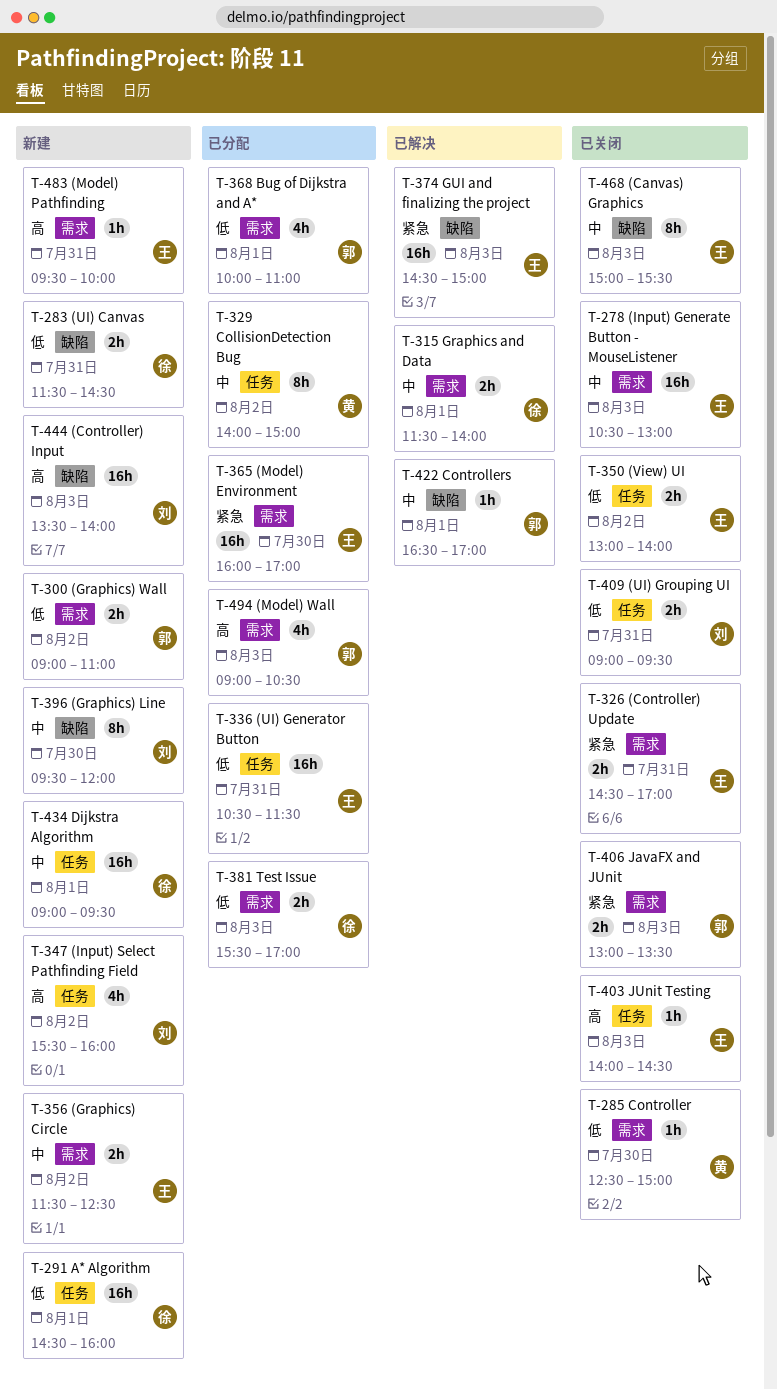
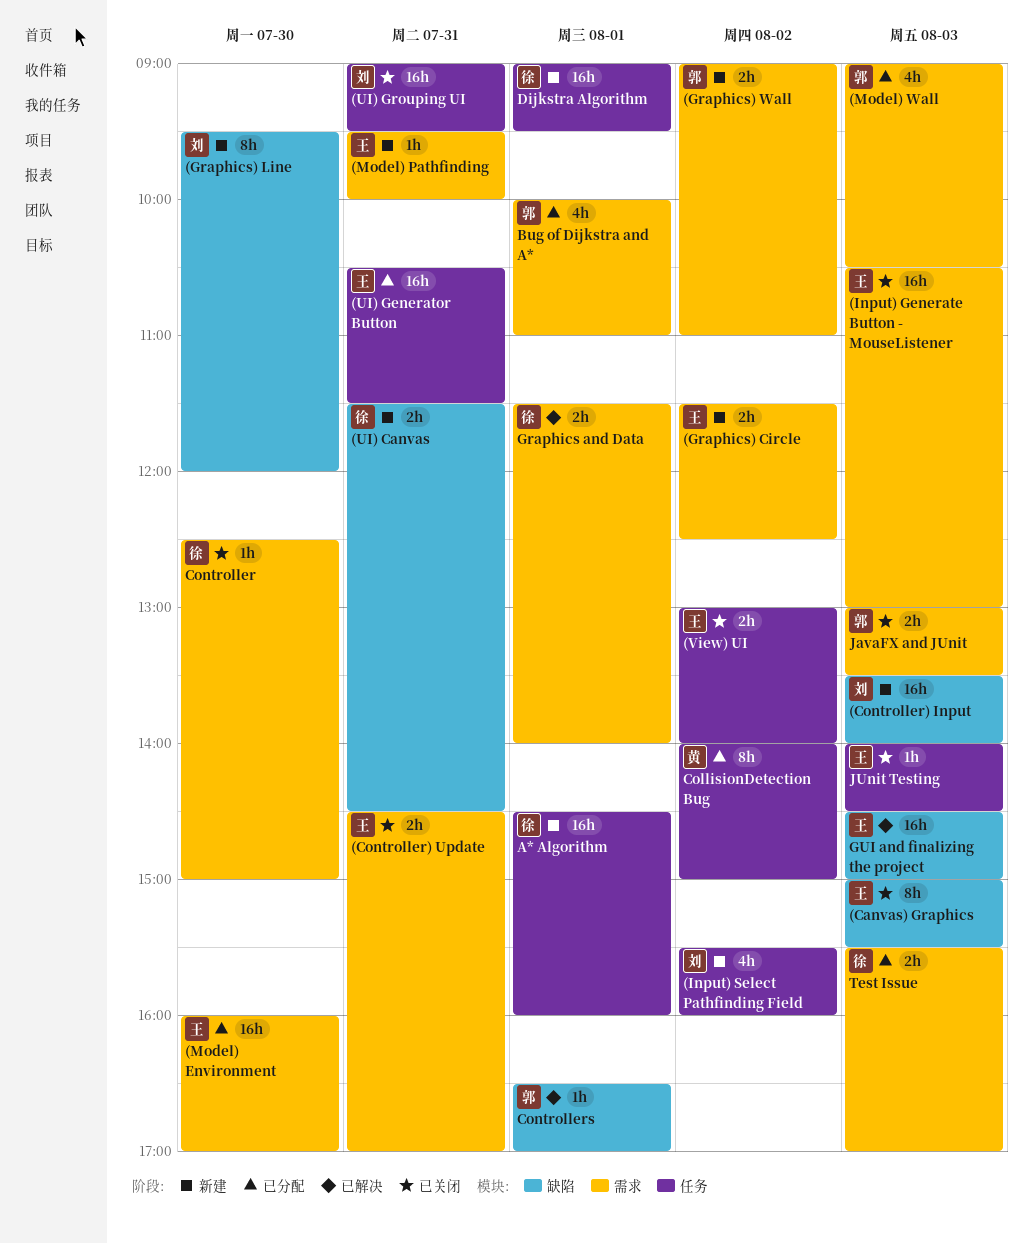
(UI) Grouping UI, estimate: 2h -> 16h
Controller, owner: 黄 -> 徐

